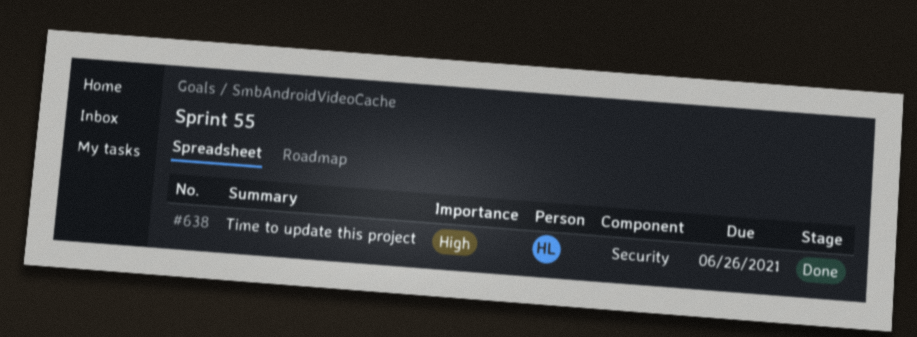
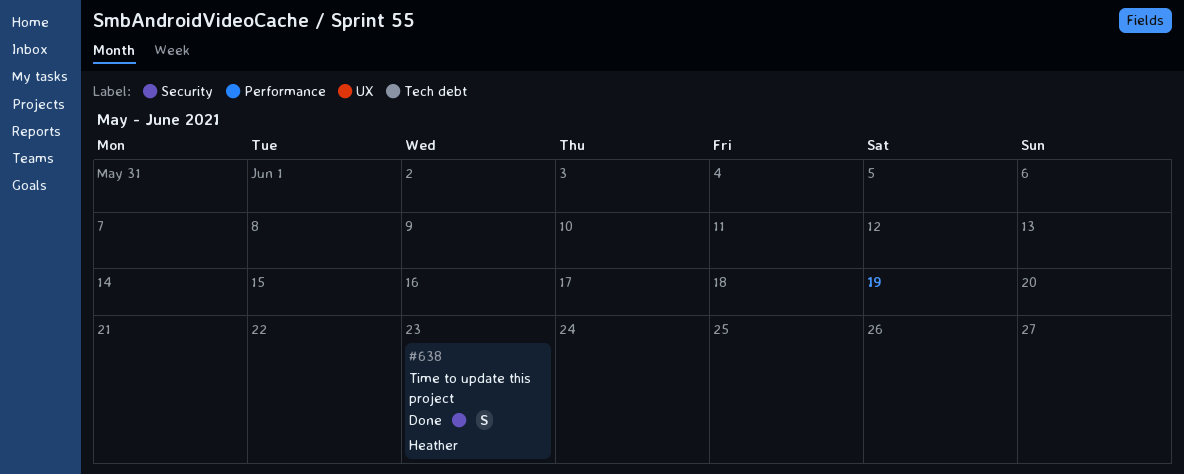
#638, due: Jun 26 -> Jun 23

